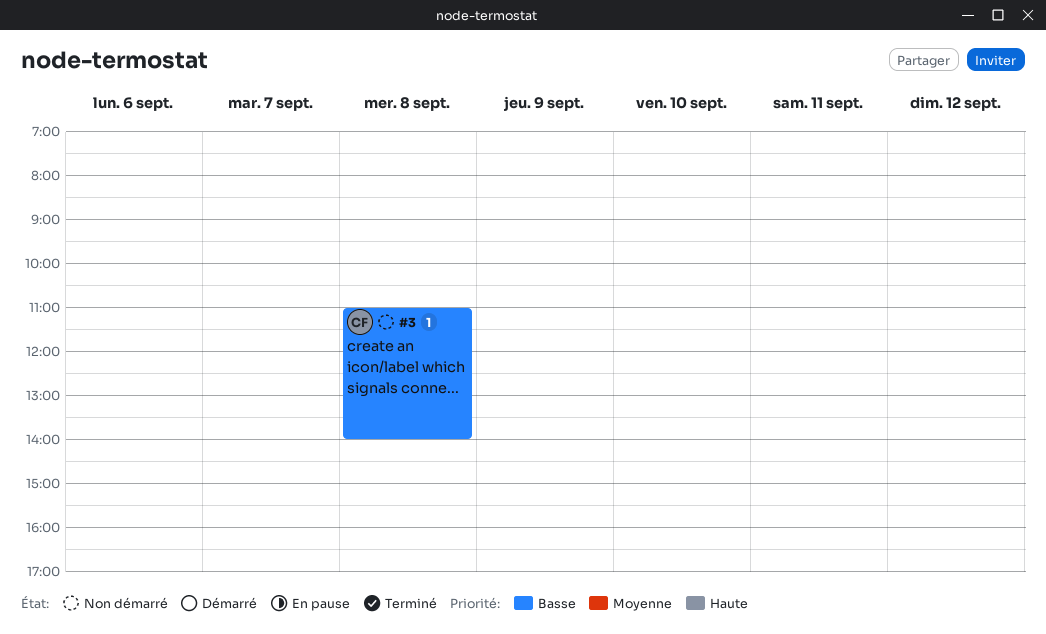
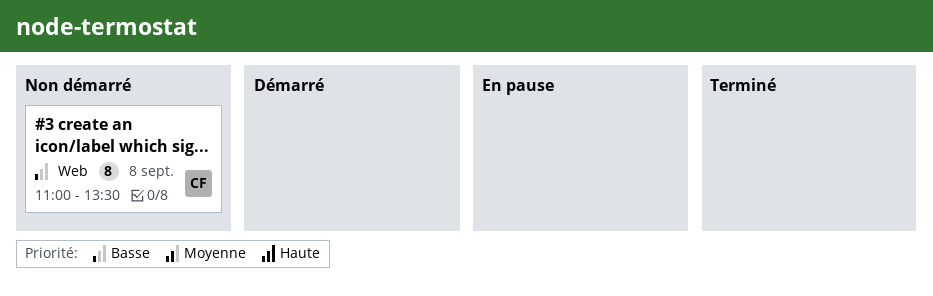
#3, estimate: 1 -> 8
#3, ends: 14:00 -> 13:30

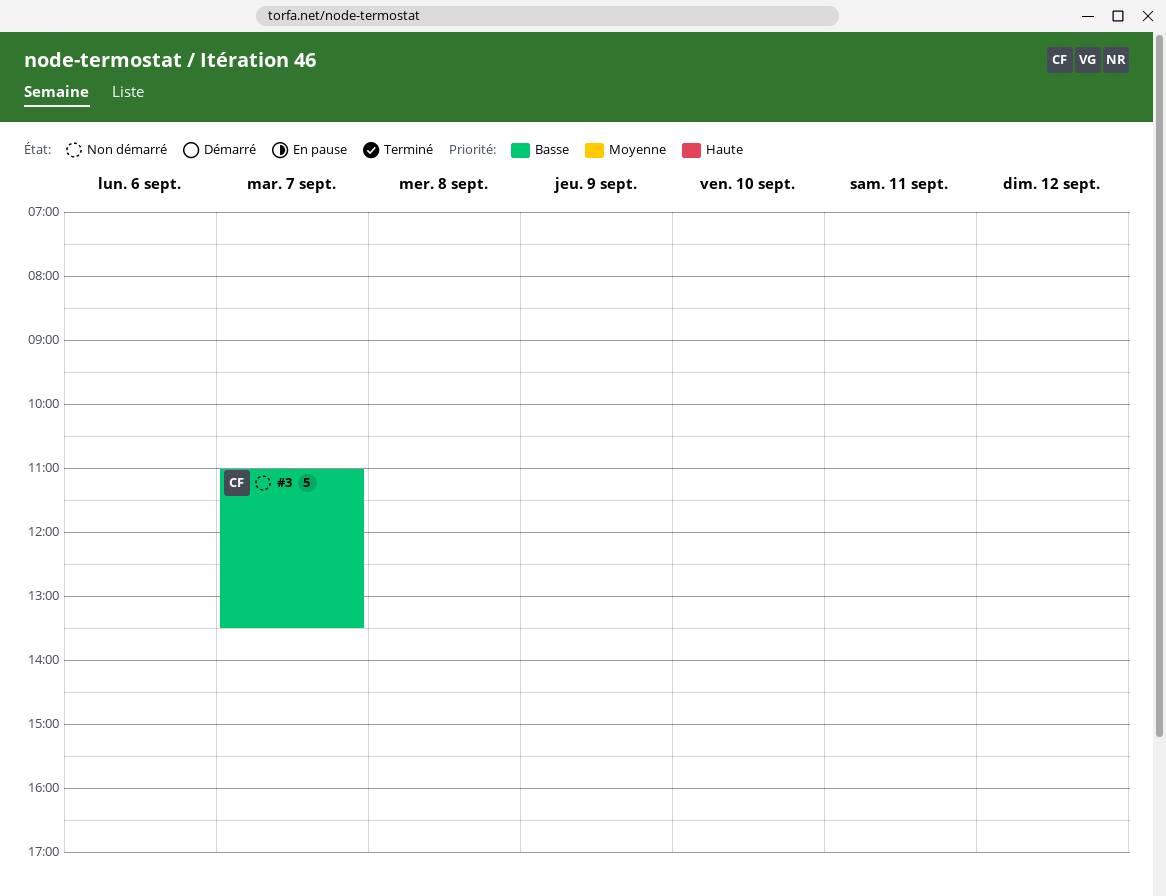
#3, estimate: 8 -> 5
#3, day: Sep 8 -> Sep 7

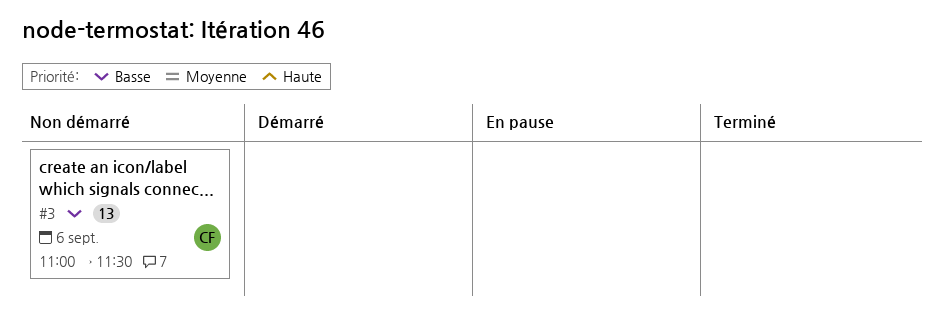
#3, estimate: 5 -> 13
#3, day: Sep 7 -> Sep 6
#3, ends: 13:30 -> 11:30

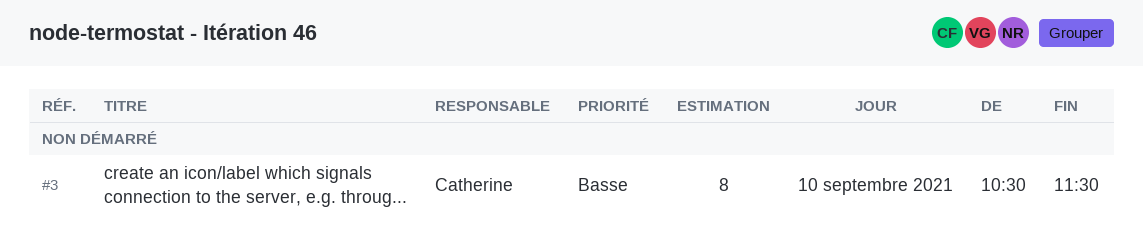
#3, estimate: 13 -> 8
#3, day: Sep 6 -> Sep 10
#3, begins: 11:00 -> 10:30

